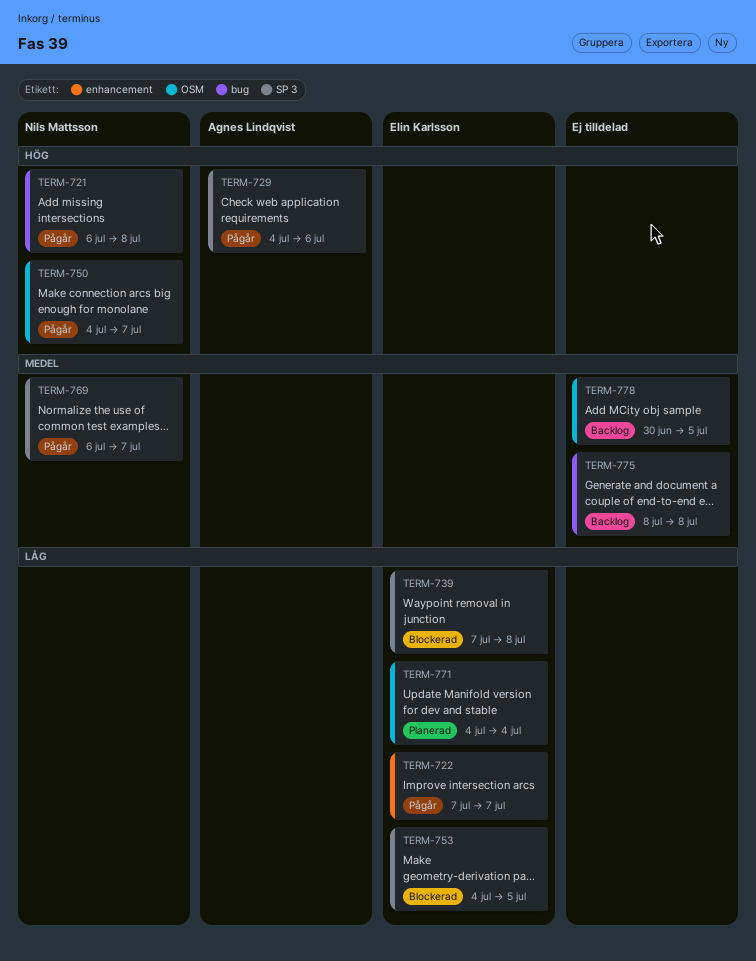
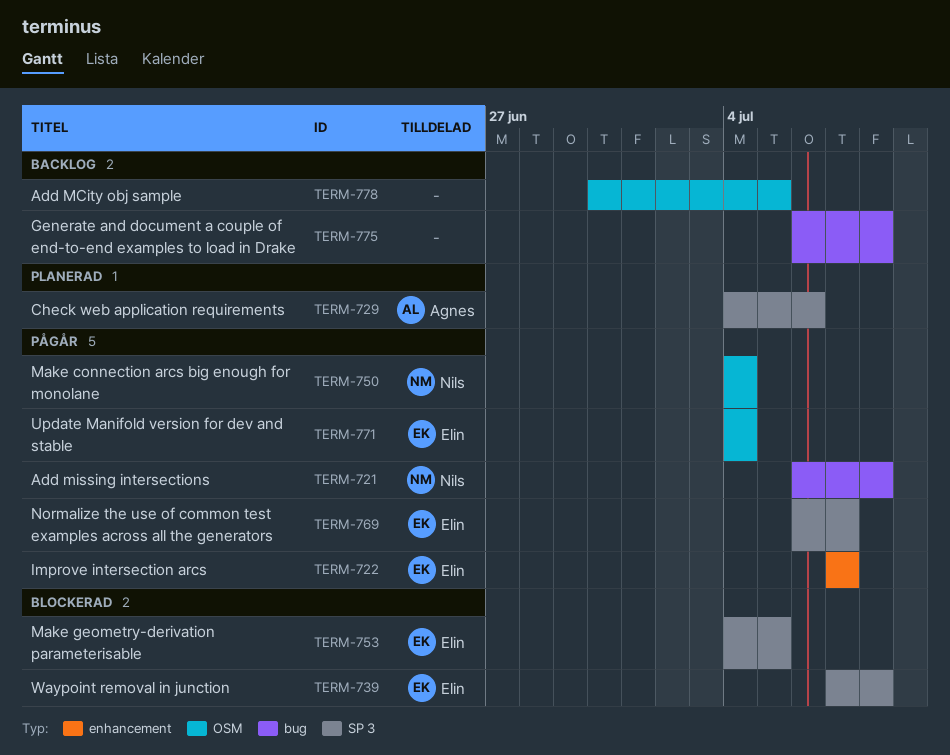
TERM-729, status: Pågår -> Planerad
TERM-750, due: Jul 7 -> Jul 4
TERM-769, owner: Nils Mattsson -> Elin Karlsson
TERM-771, status: Planerad -> Pågår
TERM-775, start: Jul 8 -> Jul 6

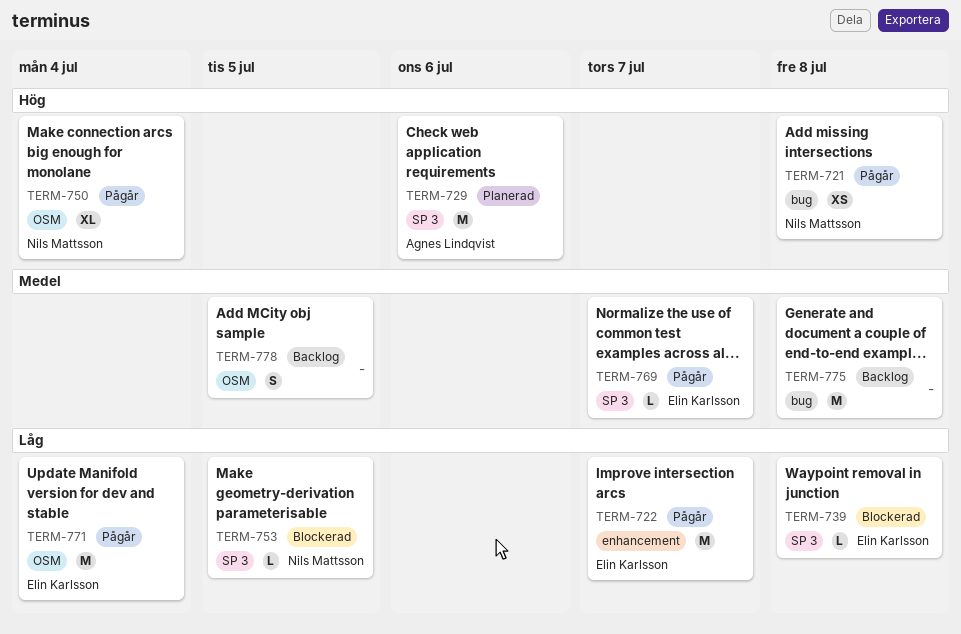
TERM-753, owner: Elin Karlsson -> Nils Mattsson

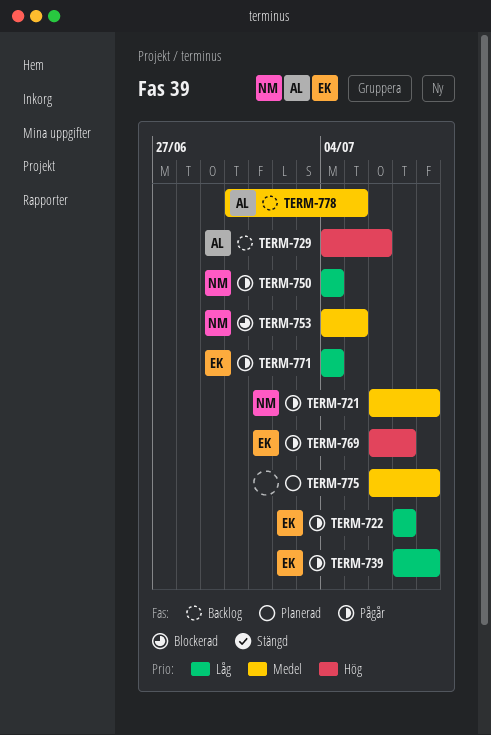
TERM-721, priority: Hög -> Medel
TERM-729, status: Planerad -> Backlog
TERM-739, status: Blockerad -> Pågår
TERM-750, priority: Hög -> Låg
TERM-753, priority: Låg -> Medel
TERM-769, priority: Medel -> Hög
TERM-775, status: Backlog -> Planerad
TERM-778, owner: none -> Agnes Lindqvist

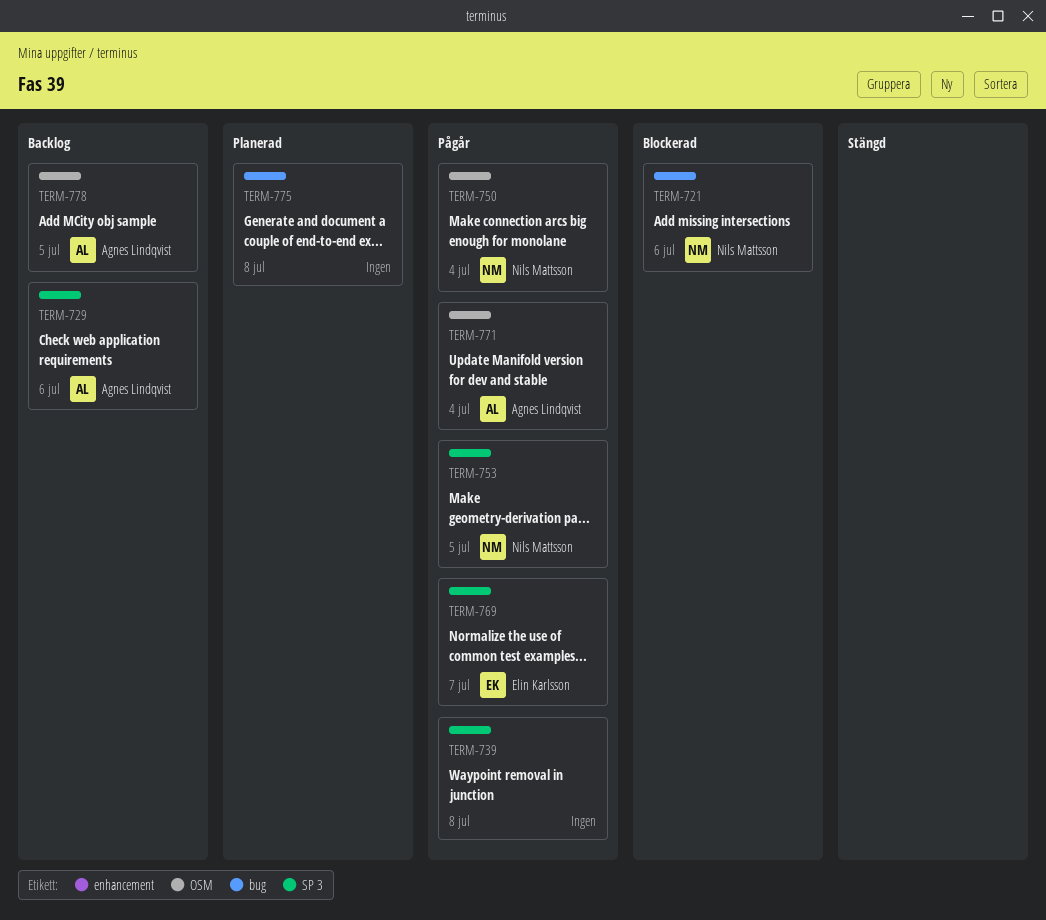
TERM-721, status: Pågår -> Blockerad
TERM-721, due: Jul 8 -> Jul 6
TERM-722: present -> none
TERM-739, owner: Elin Karlsson -> none
TERM-753, status: Blockerad -> Pågår
TERM-771, owner: Elin Karlsson -> Agnes Lindqvist

